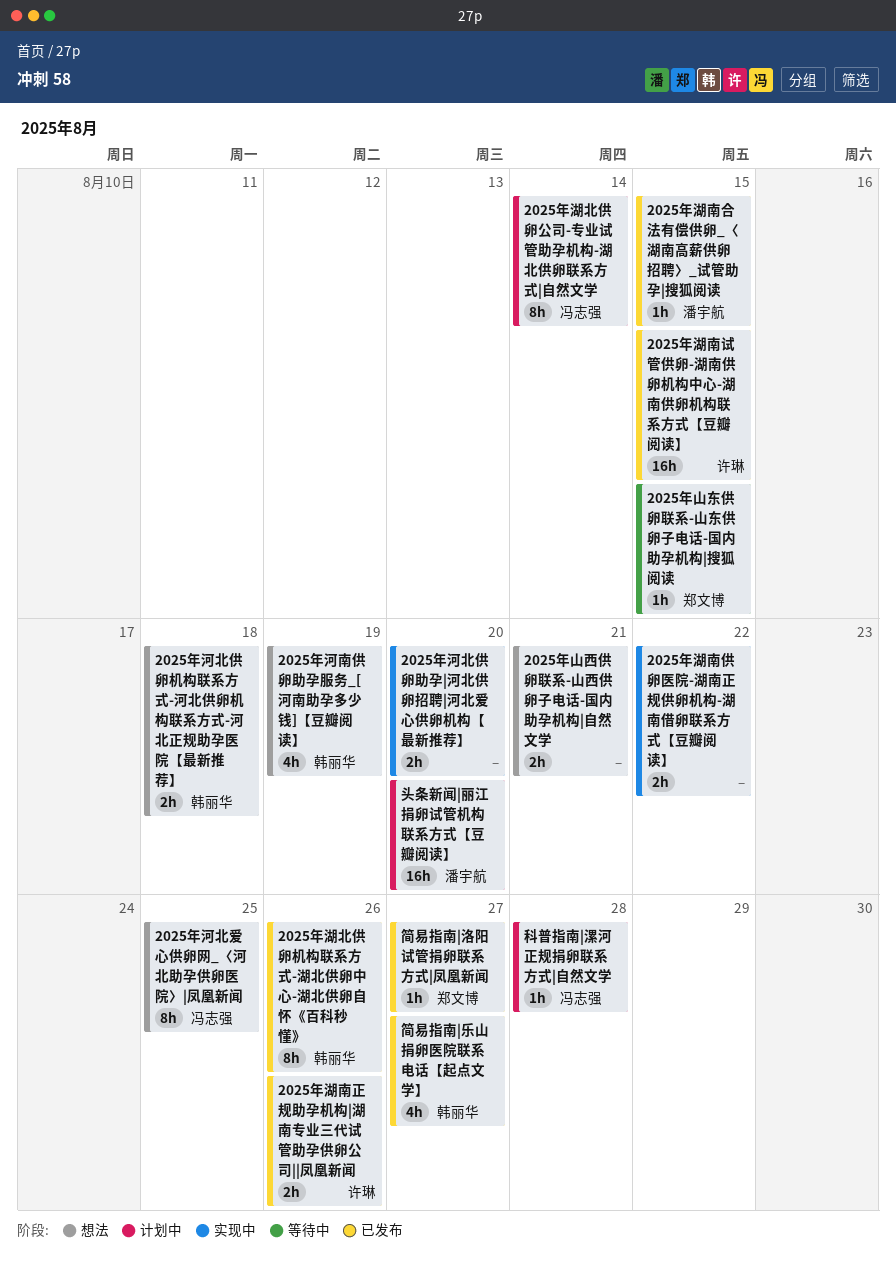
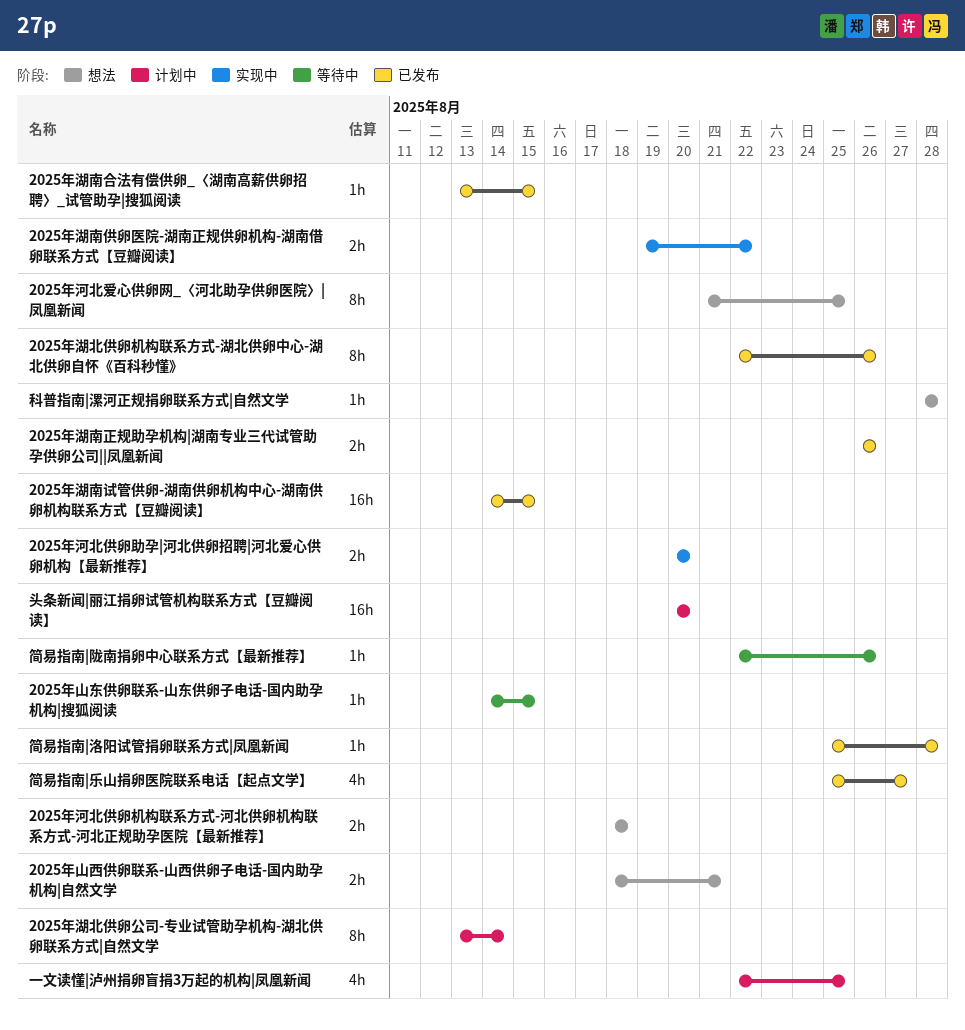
2025年河南供卵助孕服务_[河南助孕多少钱]【豆瓣阅读】: present -> none
一文读懂|泸州捐卵盲捐3万起的机构|凤凰新闻: none -> present
科普指南|漯河正规捐卵联系方式|自然文学, status: 计划中 -> 想法
简易指南|洛阳试管捐卵联系方式|凤凰新闻, due: Aug 27 -> Aug 28
简易指南|陇南捐卵中心联系方式【最新推荐】: none -> present

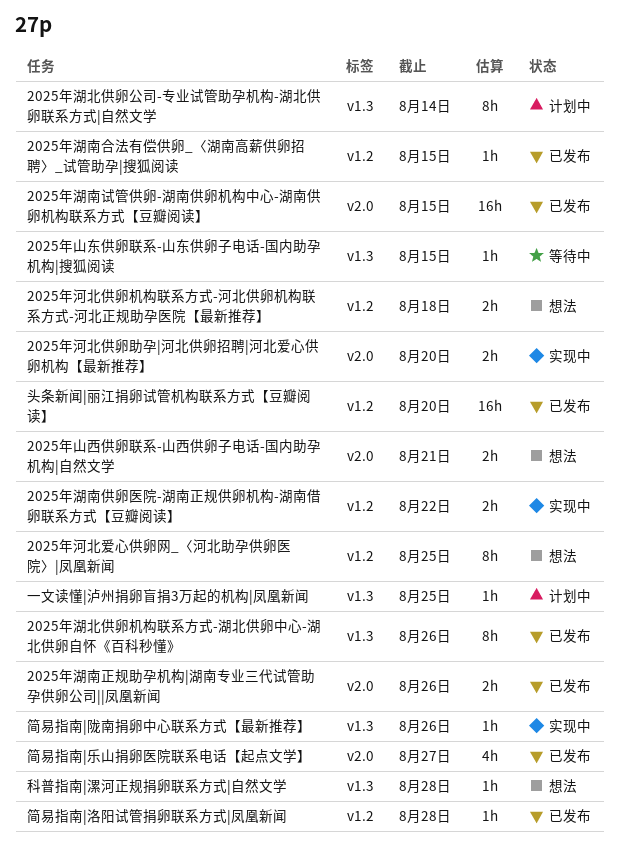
一文读懂|泸州捐卵盲捐3万起的机构|凤凰新闻, estimate: 4h -> 1h
头条新闻|丽江捐卵试管机构联系方式【豆瓣阅读】, status: 计划中 -> 已发布
简易指南|陇南捐卵中心联系方式【最新推荐】, status: 等待中 -> 实现中

